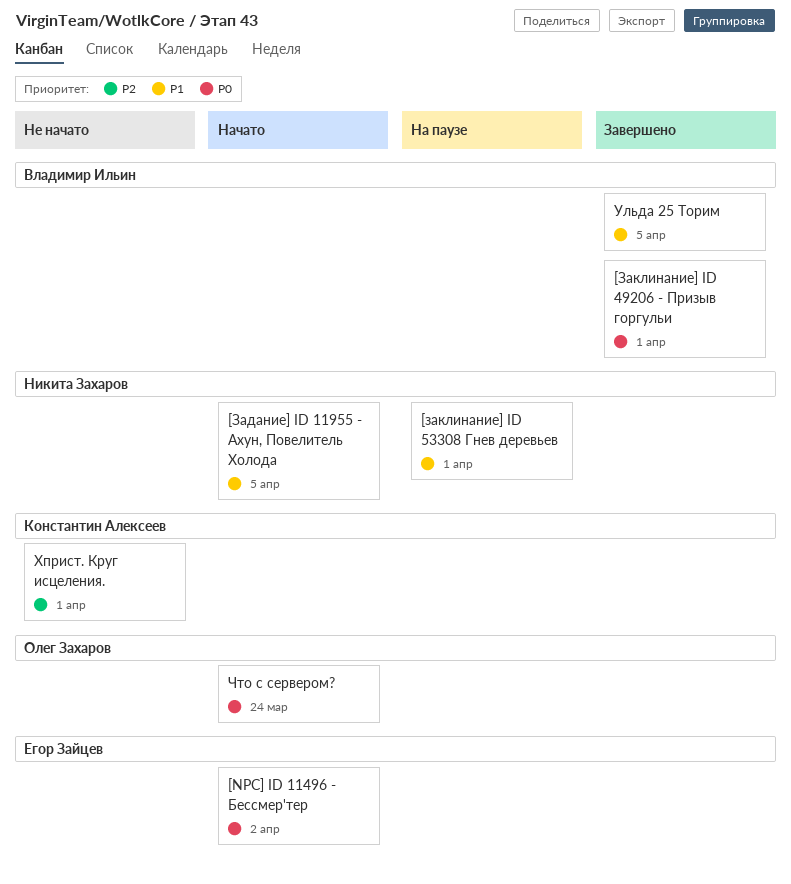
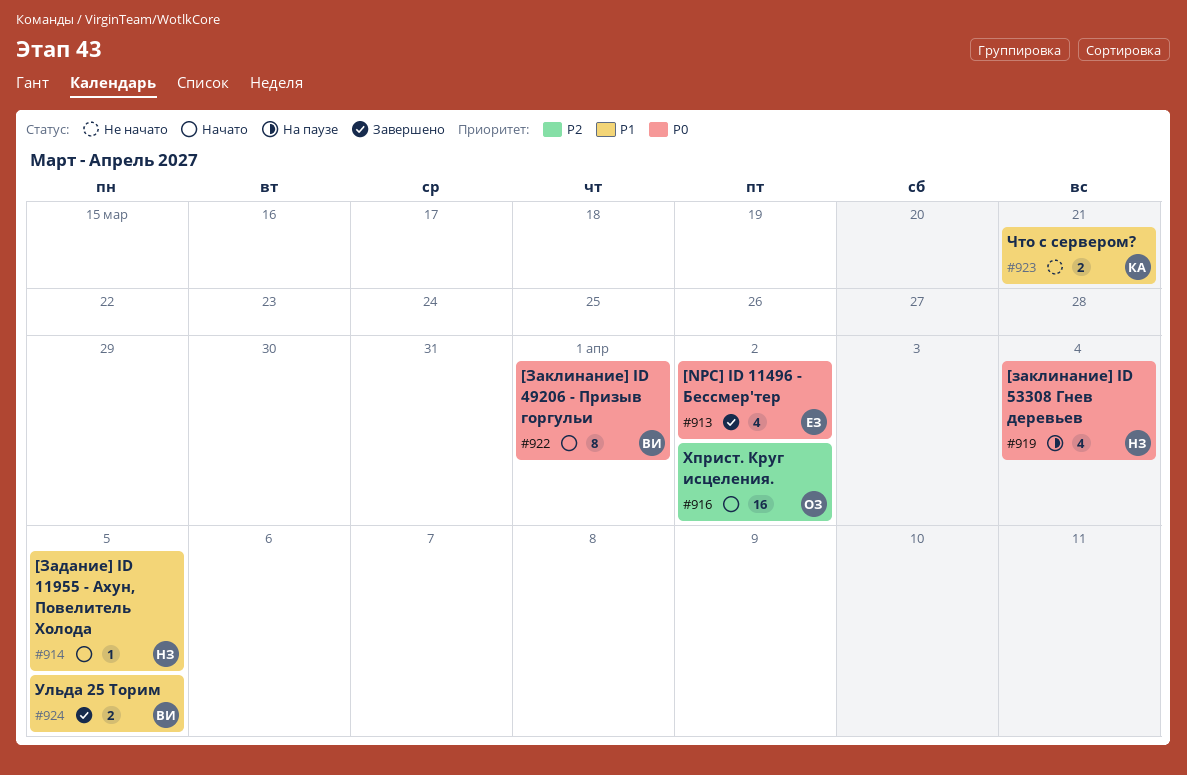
[NPC] ID 11496 - Бессмер'тер, status: Начато -> Завершено
[Заклинание] ID 49206 - Призыв горгульи, status: Завершено -> Начато
[заклинание] ID 53308 Гнев деревьев, priority: P1 -> P0
[заклинание] ID 53308 Гнев деревьев, due: Apr 1 -> Apr 4
Хприст. Круг исцеления., status: Не начато -> Начато
Хприст. Круг исцеления., owner: Константин Алексеев -> Олег Захаров
Хприст. Круг исцеления., due: Apr 1 -> Apr 2
Что с сервером?, status: Начато -> Не начато
Что с сервером?, owner: Олег Захаров -> Константин Алексеев
Что с сервером?, priority: P0 -> P1
Что с сервером?, due: Mar 24 -> Mar 21

